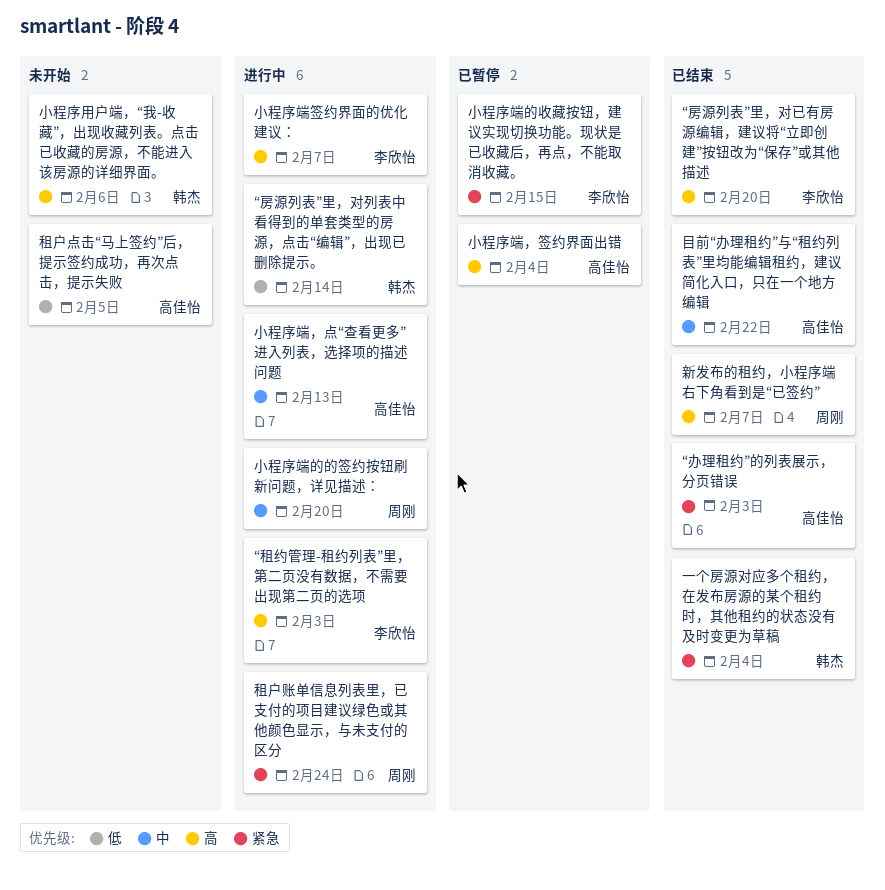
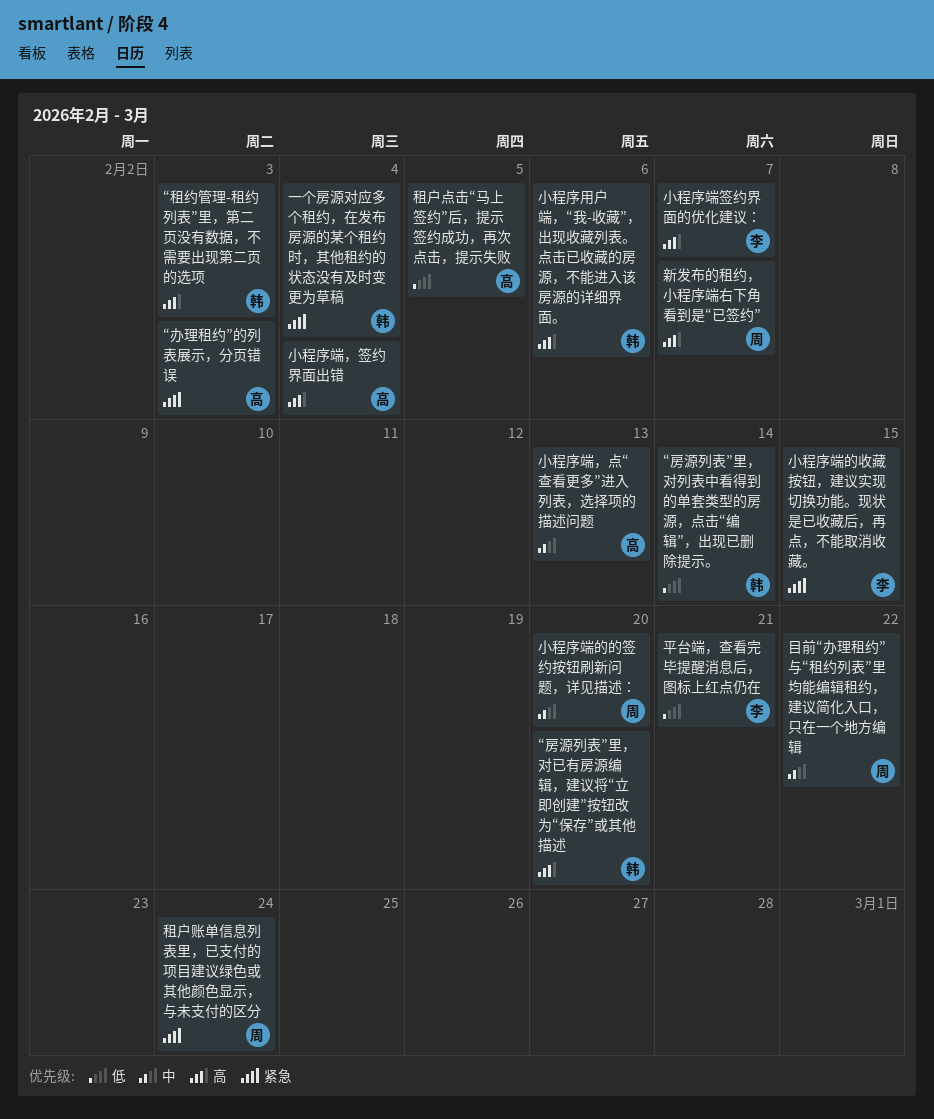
“房源列表”里，对已有房源编辑，建议将“立即创建”按钮改为“保存”或其他描述, owner: 李欣怡 -> 韩杰
“租约管理-租约列表”里，第二页没有数据，不需要出现第二页的选项, owner: 李欣怡 -> 韩杰
平台端，查看完毕提醒消息后，图标上红点仍在: none -> present
目前“办理租约”与“租约列表”里均能编辑租约，建议简化入口，只在一个地方编辑, owner: 高佳怡 -> 周刚

